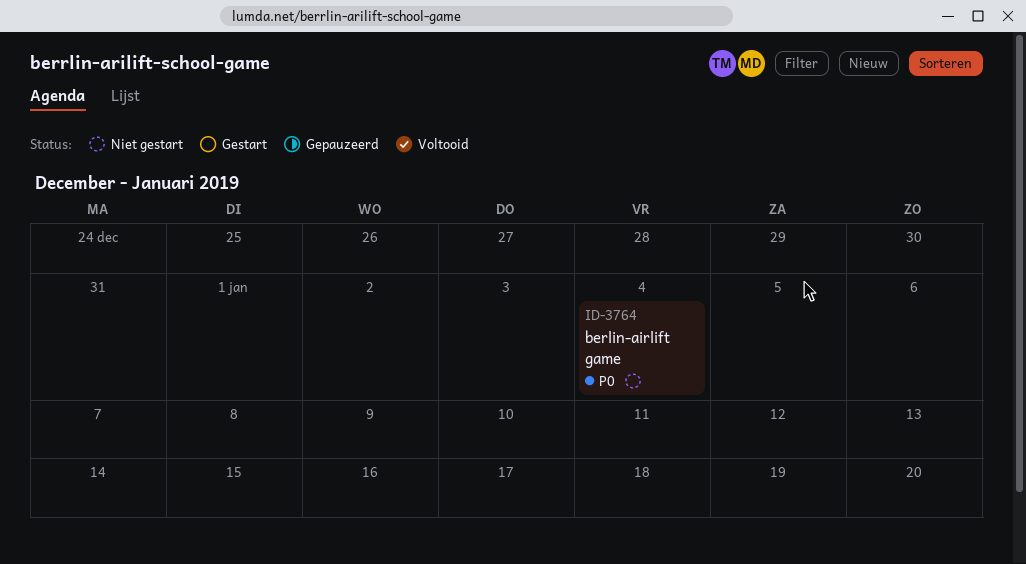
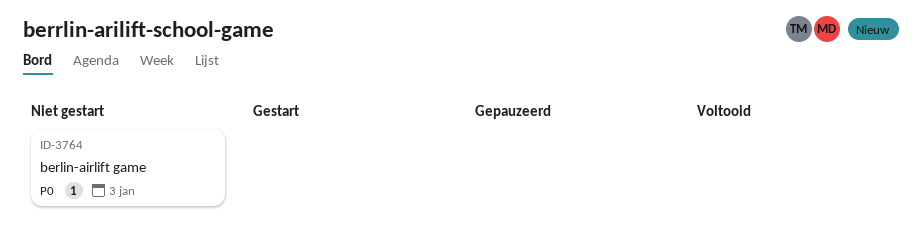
ID-3764, due: Jan 4 -> Jan 3

